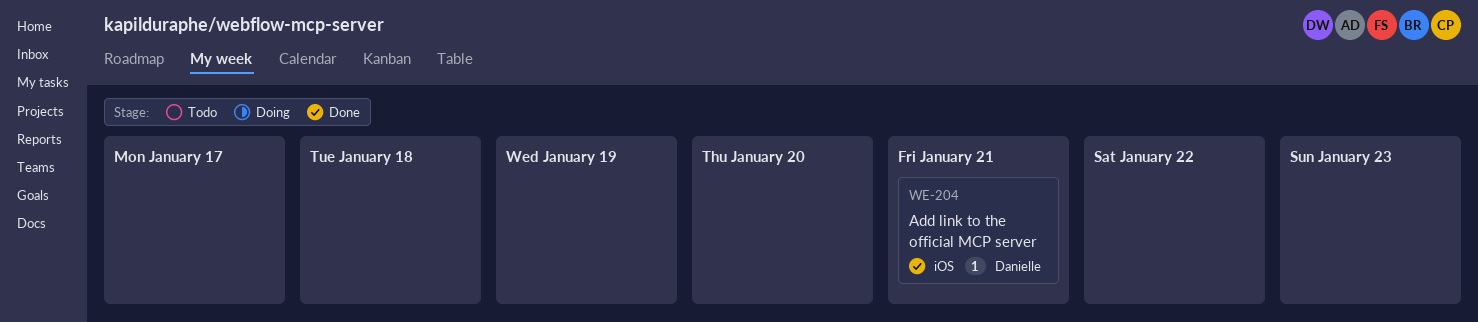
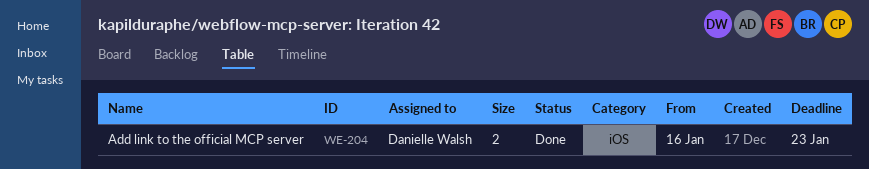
WE-204, estimate: 1 -> 2
WE-204, due: Jan 21 -> Jan 23

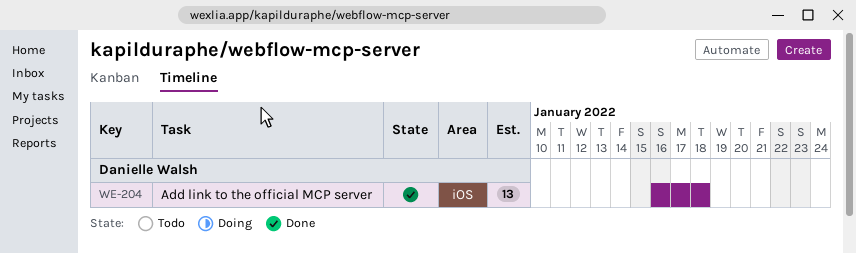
WE-204, estimate: 2 -> 13
WE-204, due: Jan 23 -> Jan 18

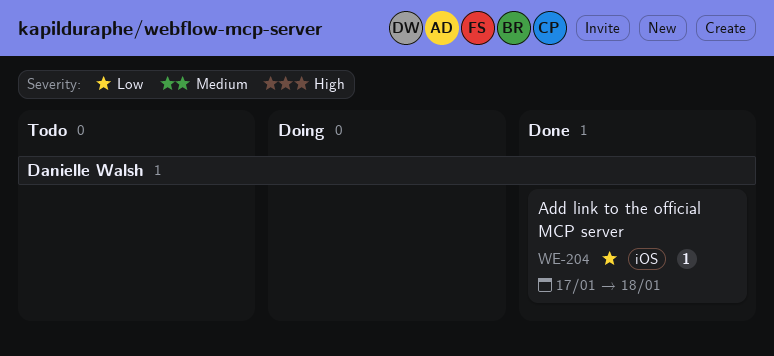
WE-204, estimate: 13 -> 1
WE-204, start: Jan 16 -> Jan 17

